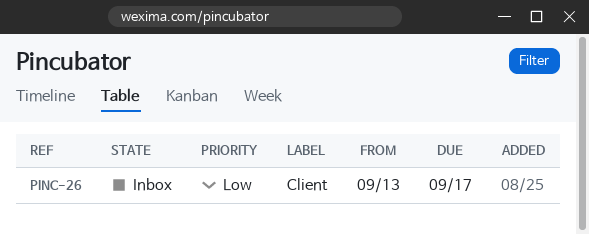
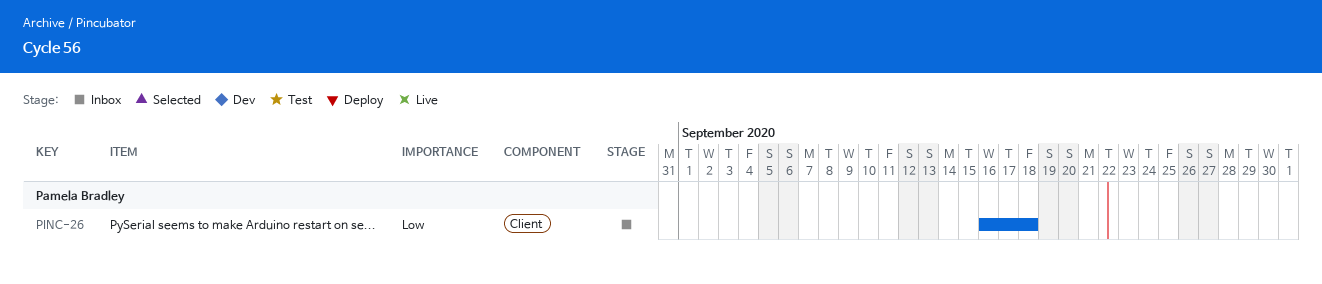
PINC-26, start: Sep 13 -> Sep 16
PINC-26, due: Sep 17 -> Sep 18

